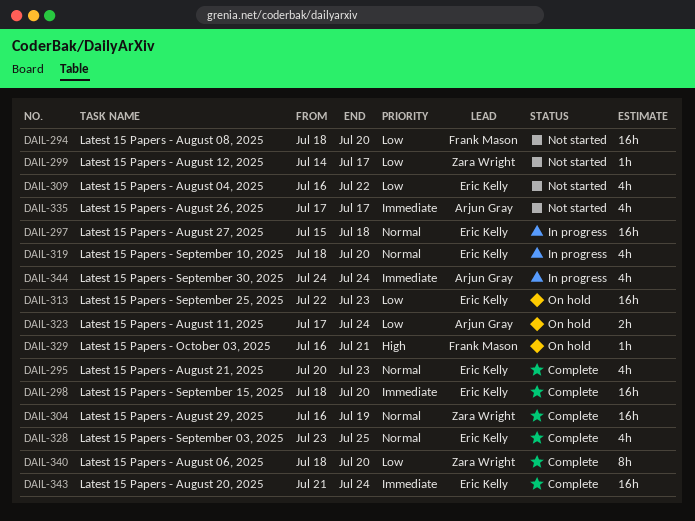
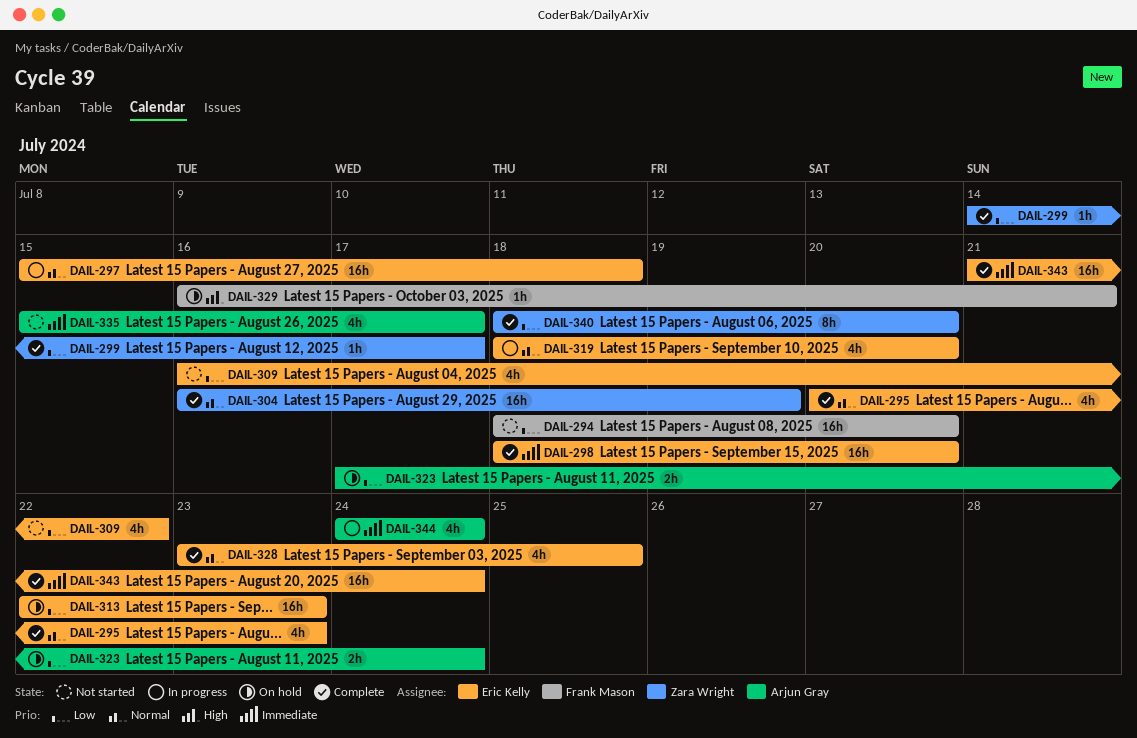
DAIL-299, status: Not started -> Complete
DAIL-335, start: Jul 17 -> Jul 15

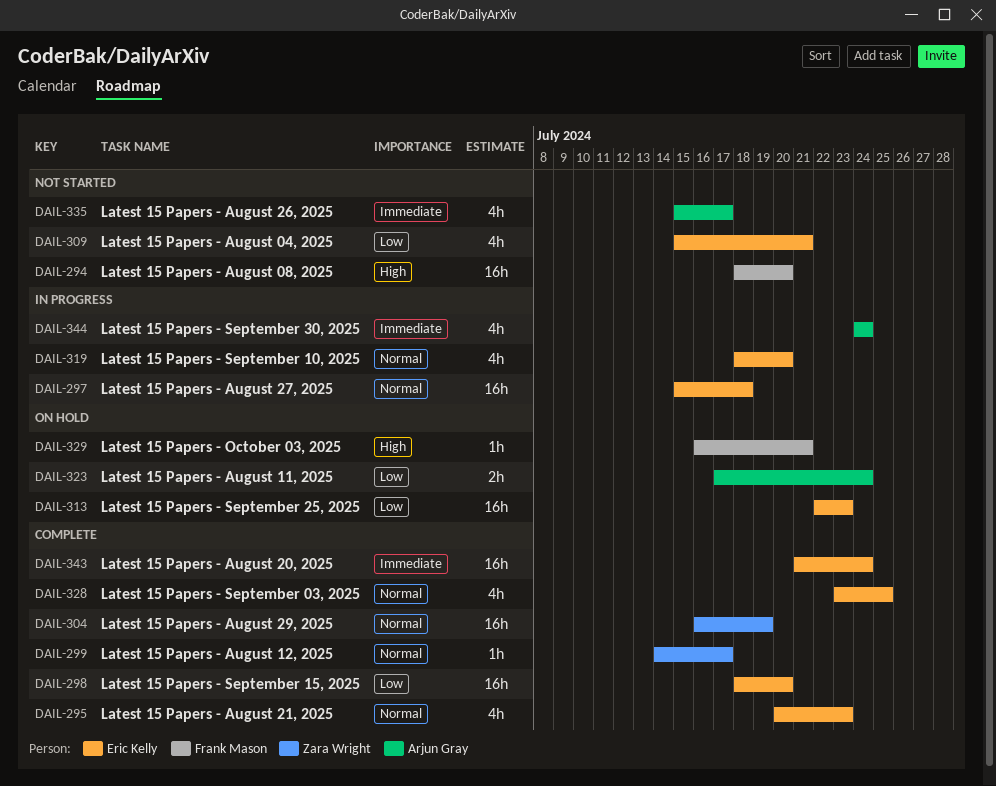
DAIL-294, priority: Low -> High
DAIL-298, priority: Immediate -> Low
DAIL-299, priority: Low -> Normal
DAIL-309, start: Jul 16 -> Jul 15
DAIL-309, due: Jul 22 -> Jul 21
DAIL-340: present -> none

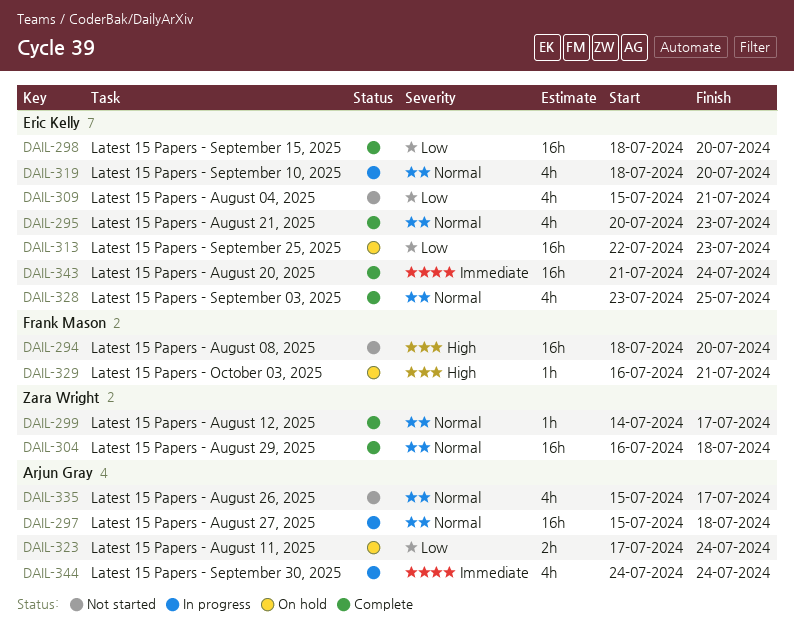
DAIL-297, owner: Eric Kelly -> Arjun Gray
DAIL-304, due: Jul 19 -> Jul 18
DAIL-335, priority: Immediate -> Normal

